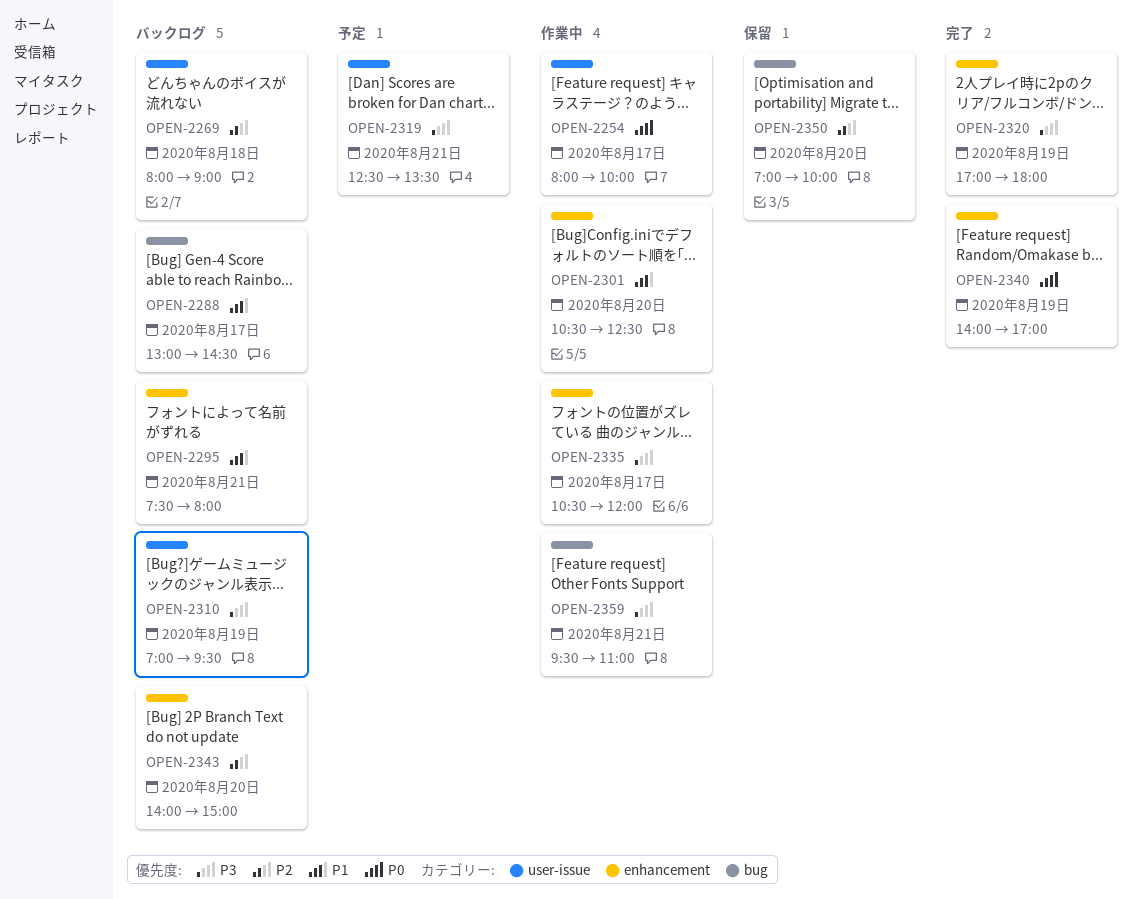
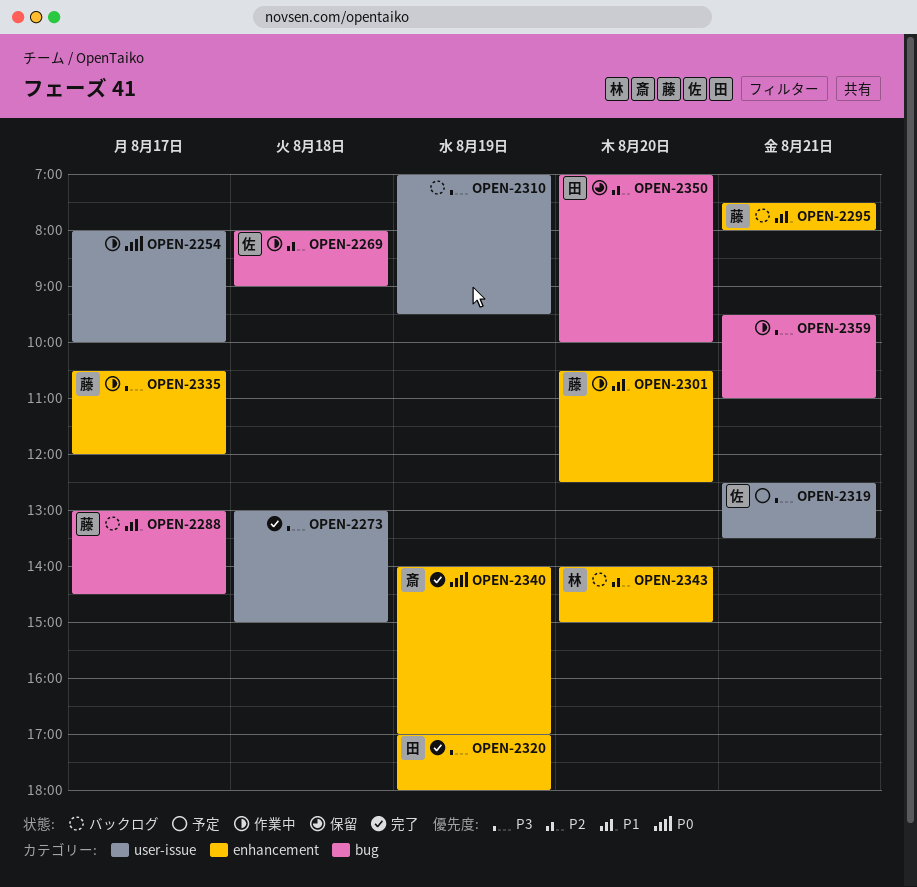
OPEN-2269, status: バックログ -> 作業中
OPEN-2269, label: user-issue -> bug
OPEN-2273: none -> present

